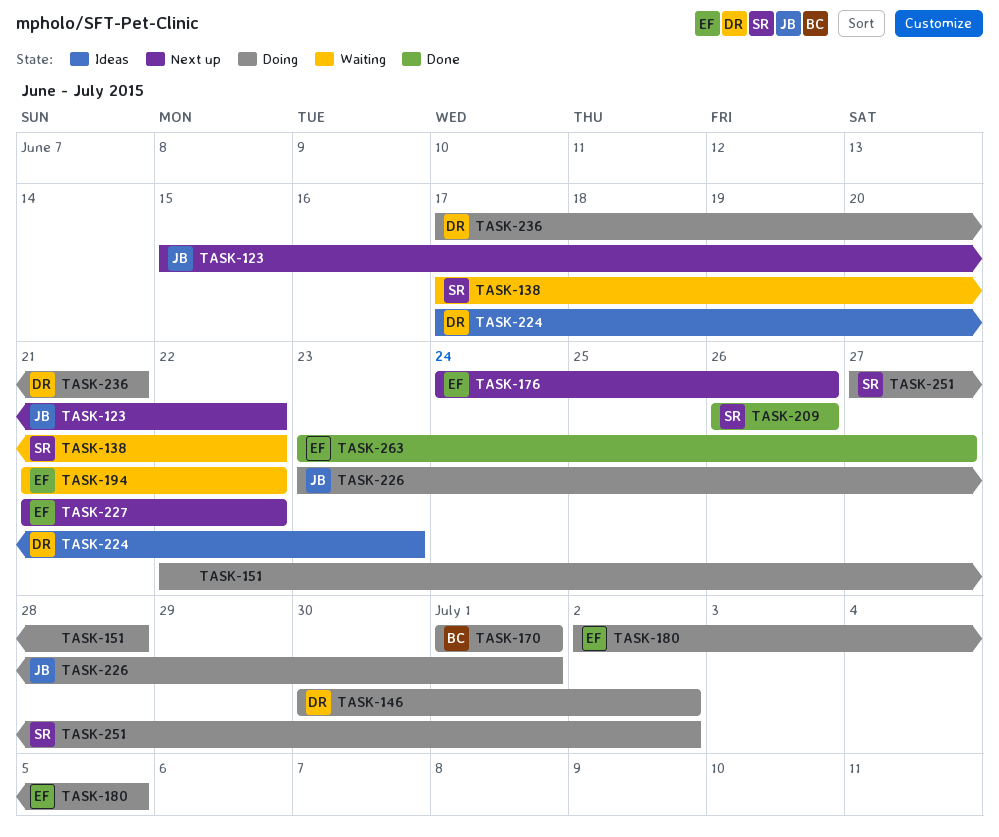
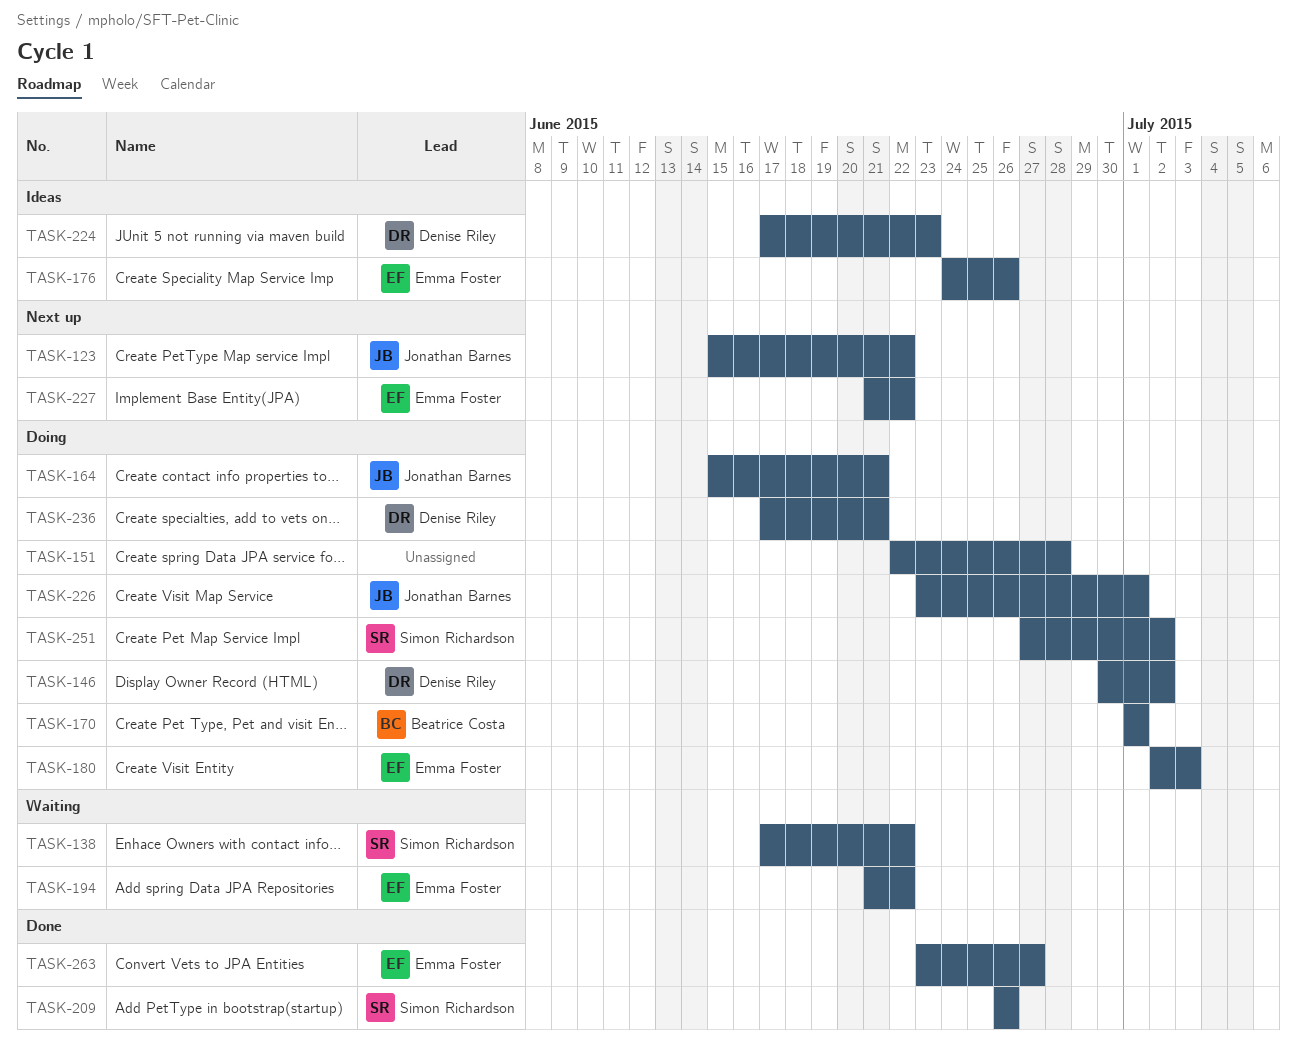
TASK-164: none -> present
TASK-176, status: Next up -> Ideas
TASK-180, due: Jul 5 -> Jul 3

